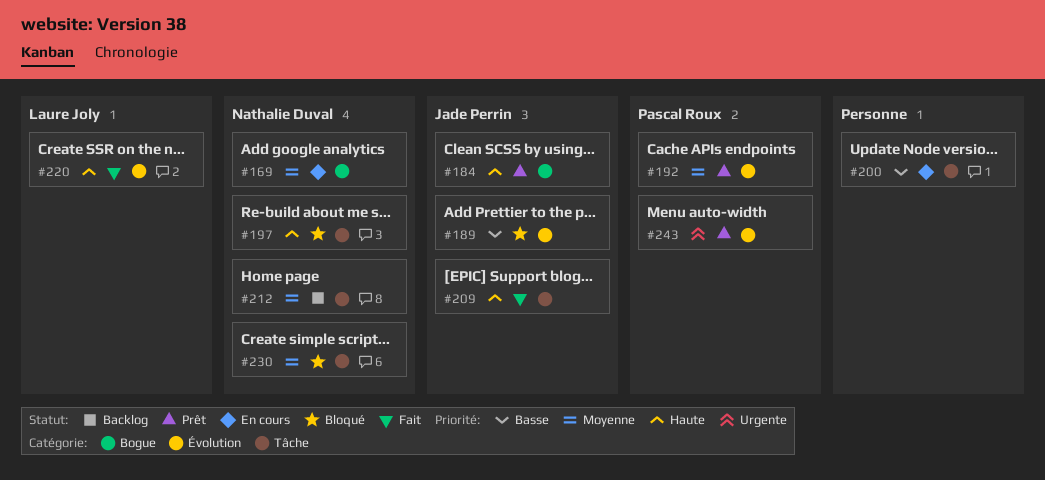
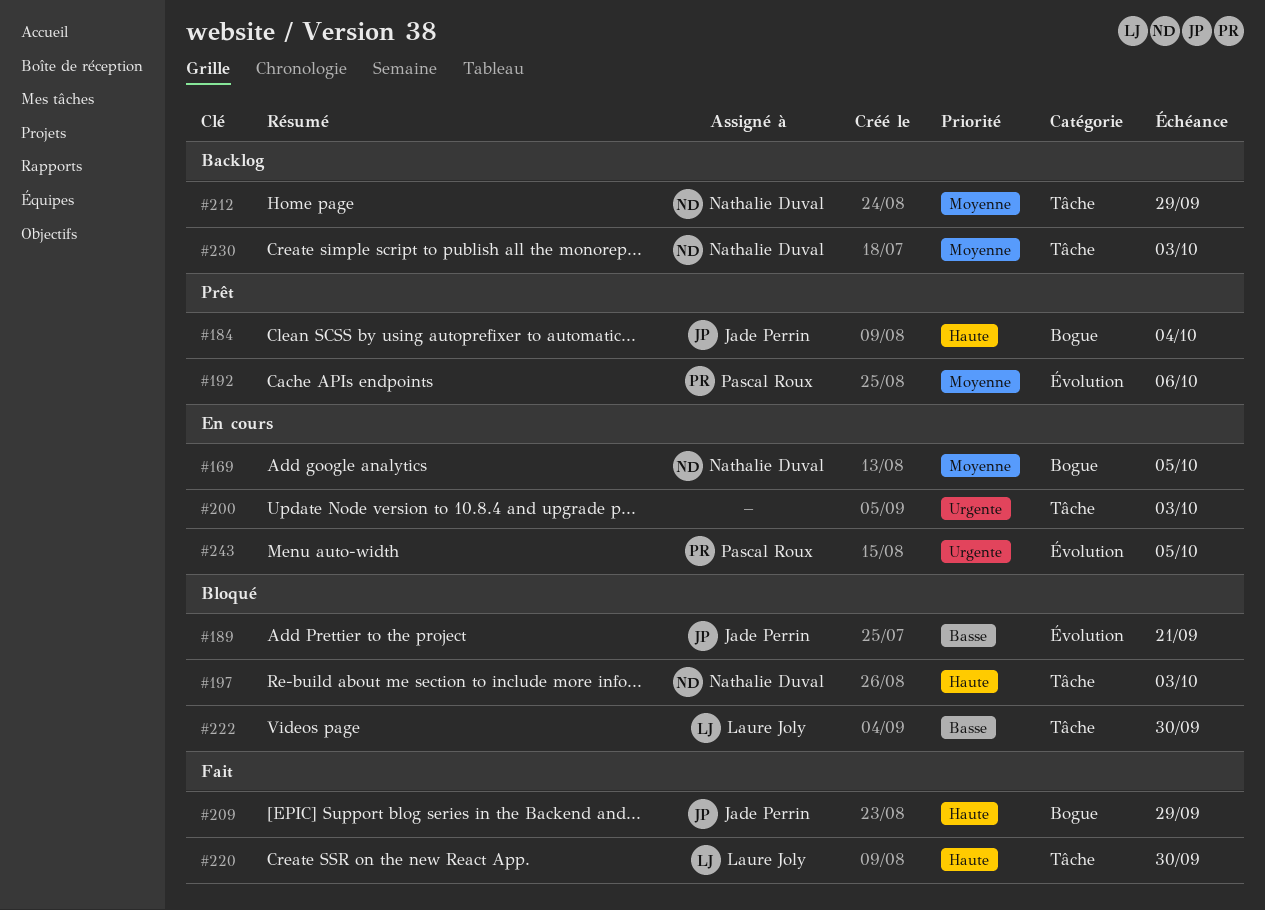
#200, priority: Basse -> Urgente
#209, label: Tâche -> Bogue
#220, label: Évolution -> Tâche
#222: none -> present
#230, status: Bloqué -> Backlog
#243, status: Prêt -> En cours

